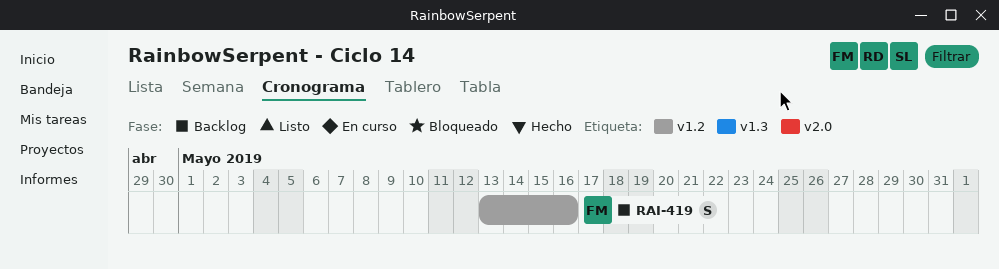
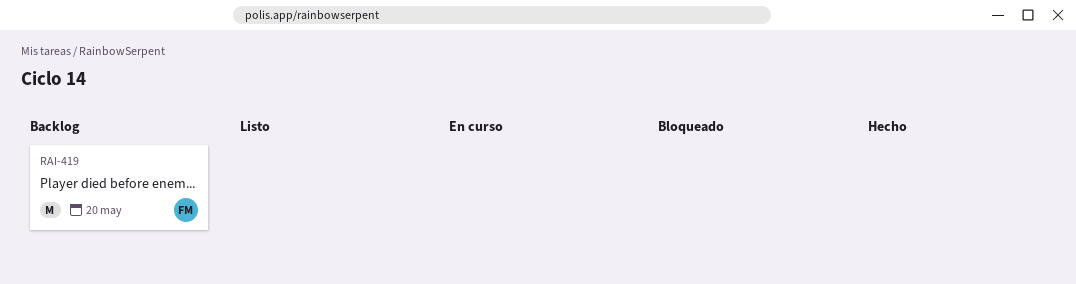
RAI-419, estimate: S -> M
RAI-419, due: May 16 -> May 20

